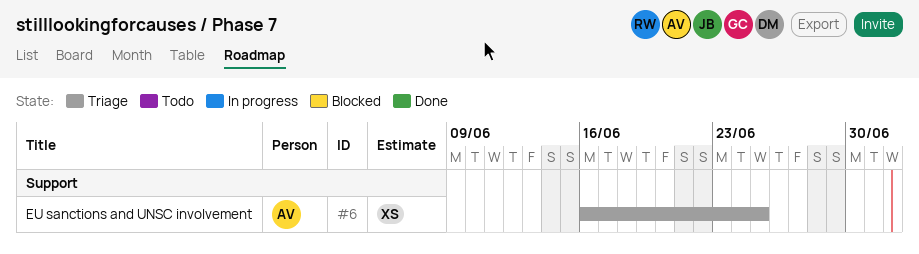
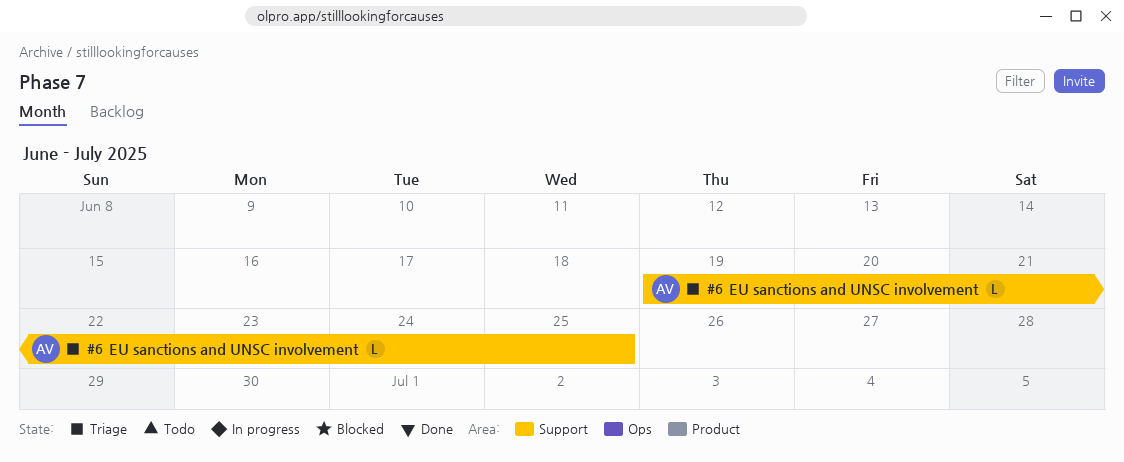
#6, estimate: XS -> L
#6, start: Jun 16 -> Jun 19

